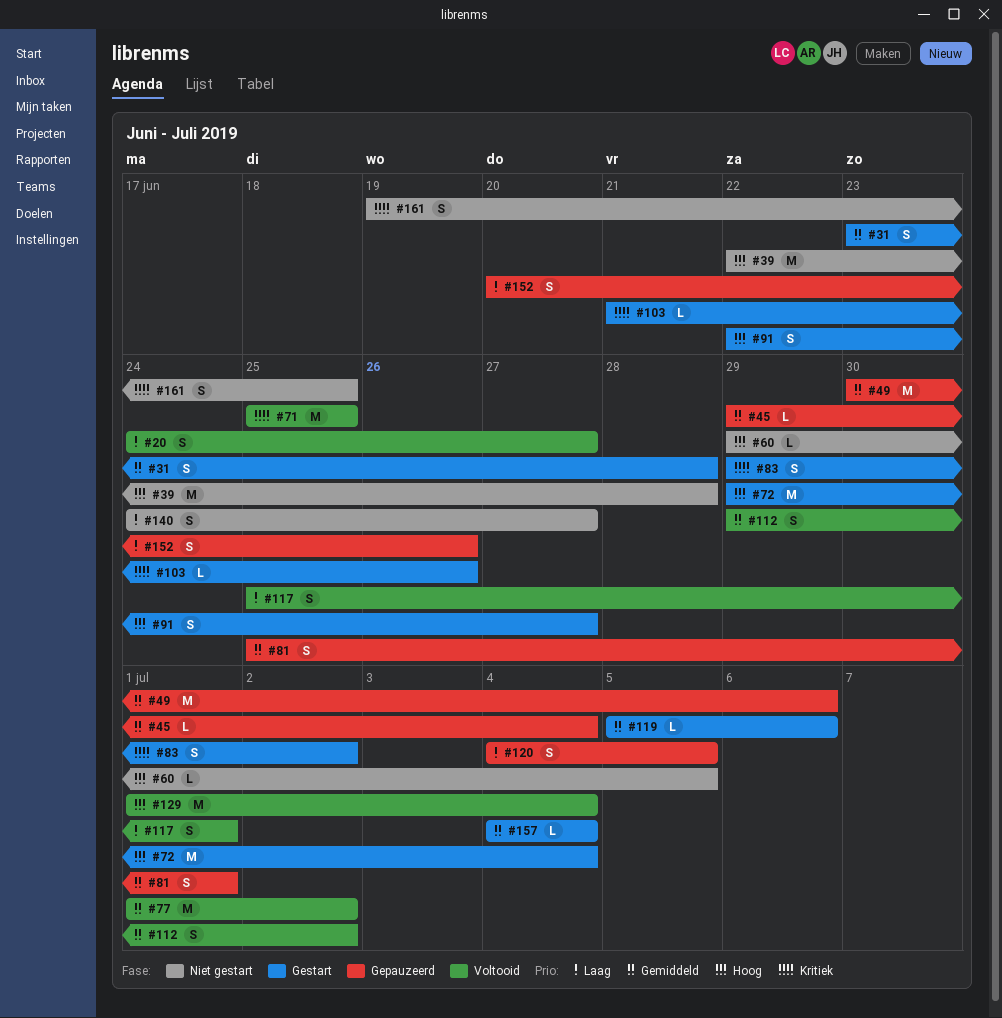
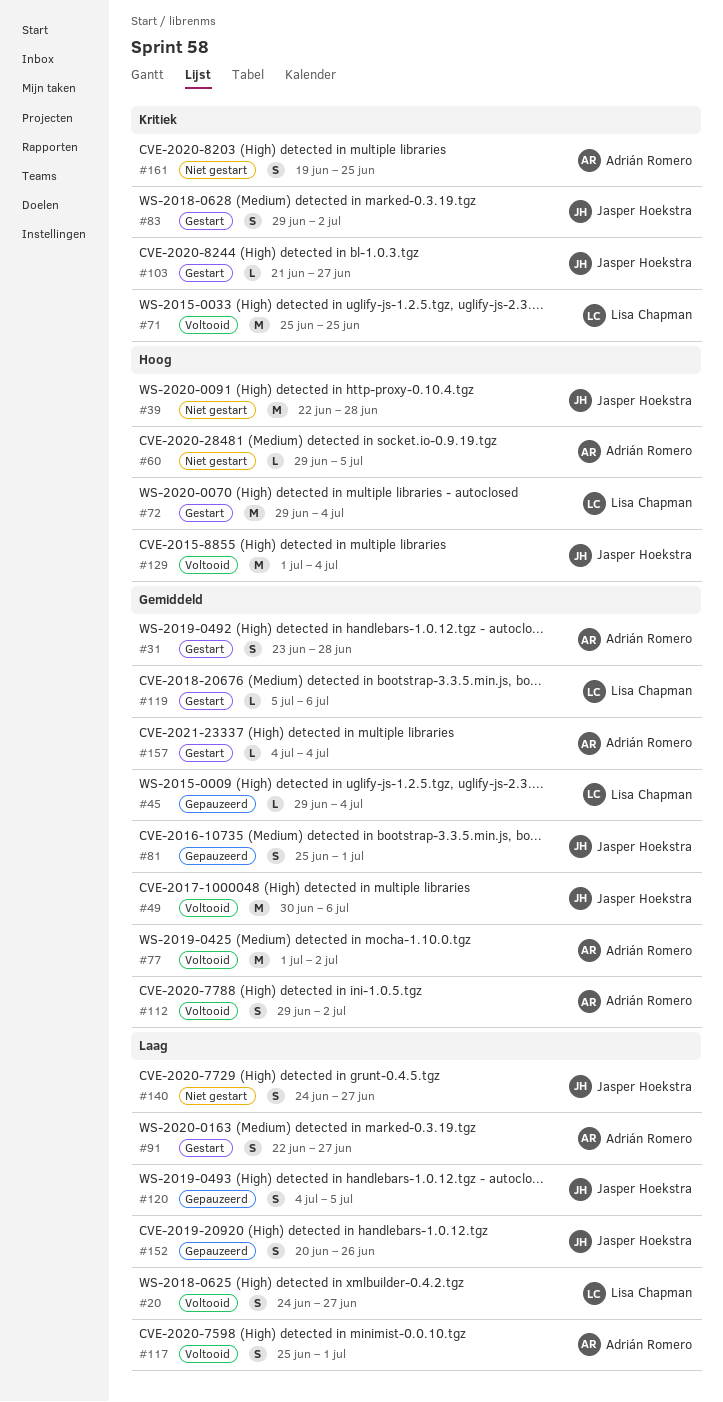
#49, status: Gepauzeerd -> Voltooid
#91, priority: Hoog -> Laag
#103, due: Jun 26 -> Jun 27

